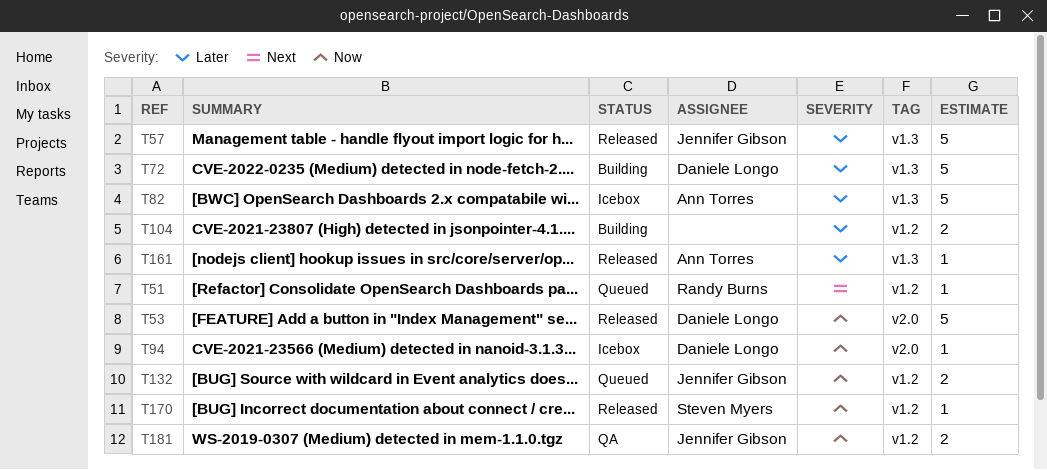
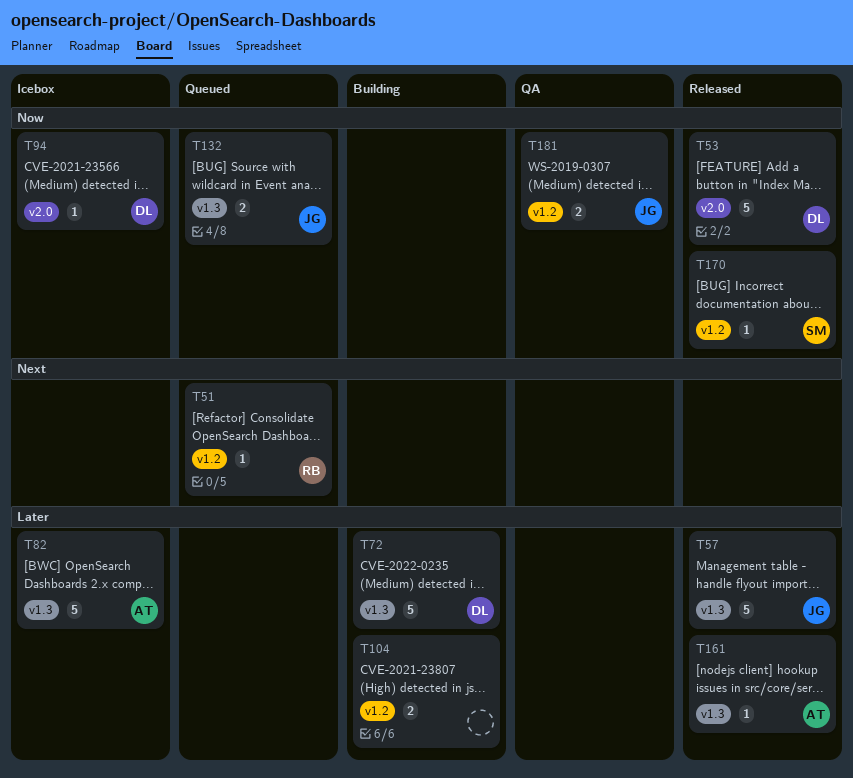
T132, label: v1.2 -> v1.3

